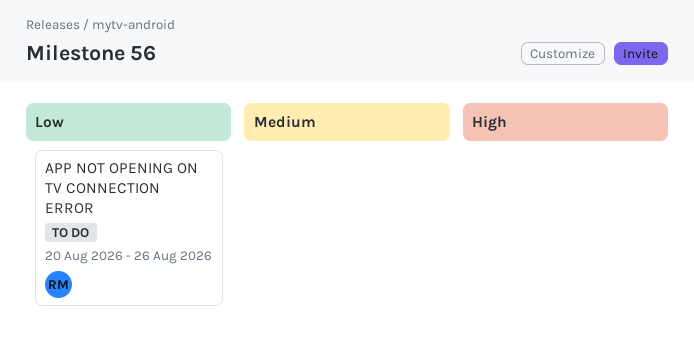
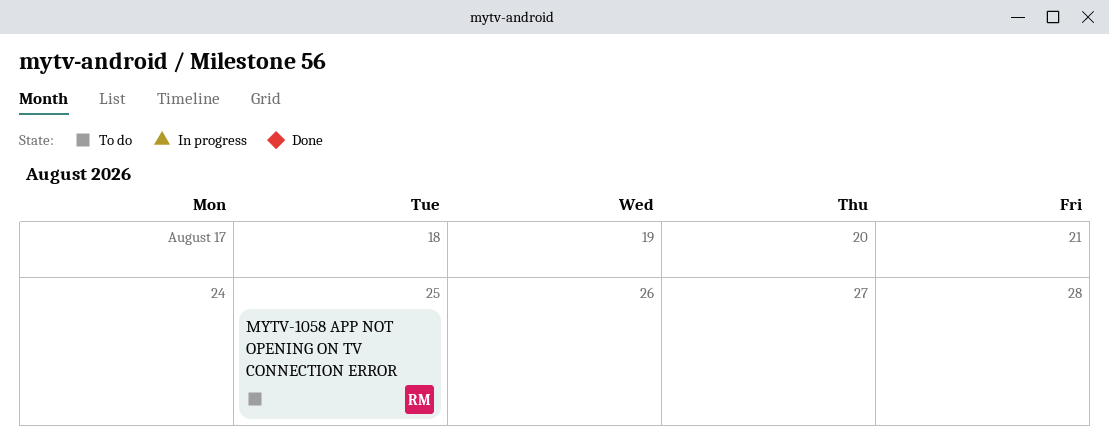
APP NOT OPENING ON TV CONNECTION ERROR, due: Aug 26 -> Aug 25

